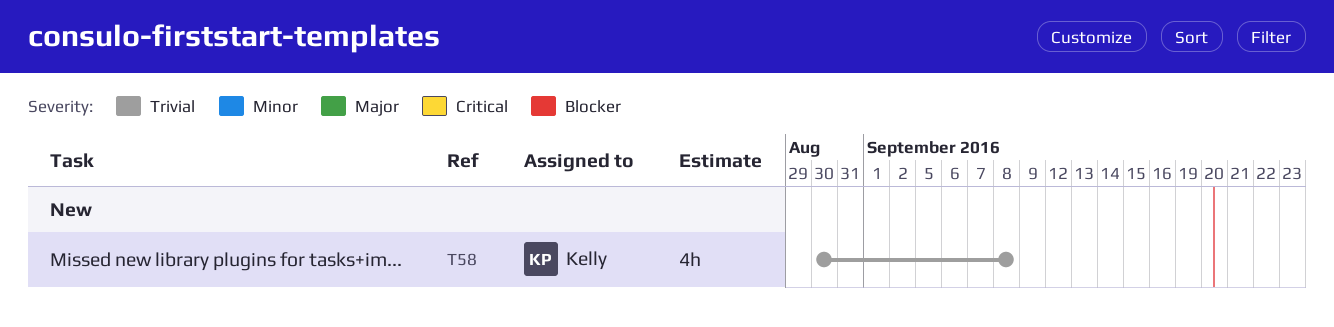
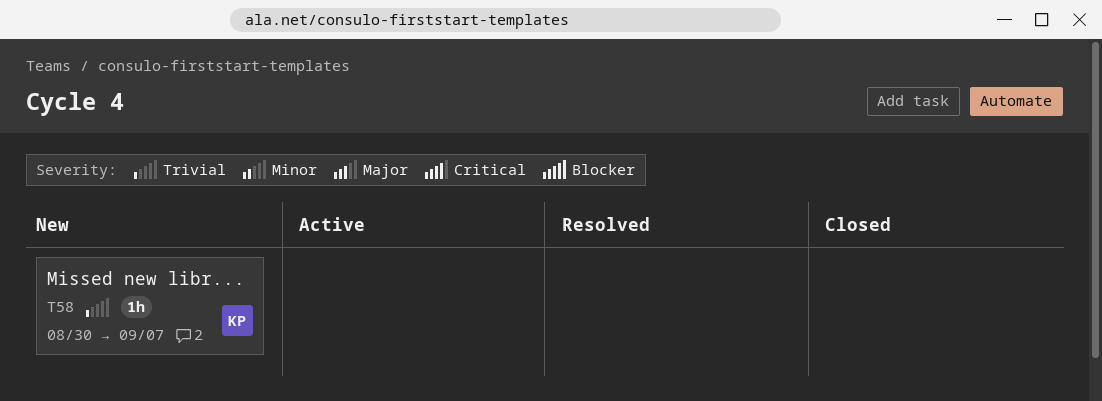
T58, estimate: 4h -> 1h
T58, due: Sep 8 -> Sep 7

